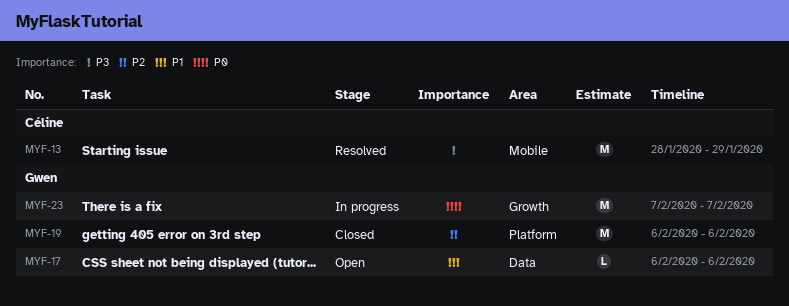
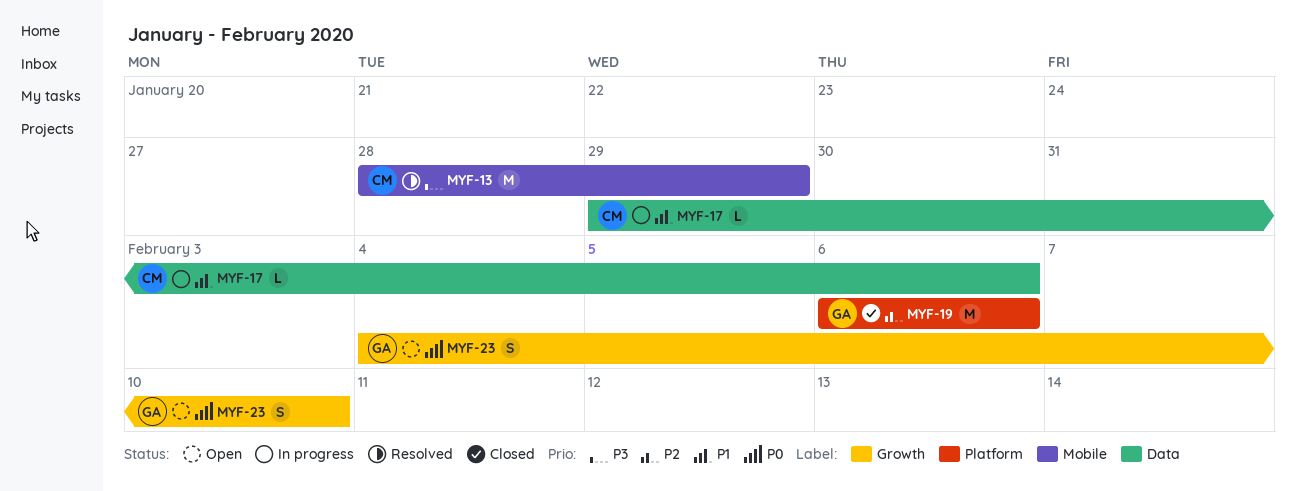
MYF-17, status: Open -> In progress
MYF-17, owner: Gwen -> Céline
MYF-17, start: Feb 6 -> Jan 29
MYF-23, status: In progress -> Open
MYF-23, estimate: M -> S
MYF-23, start: Feb 7 -> Feb 4
MYF-23, due: Feb 7 -> Feb 10

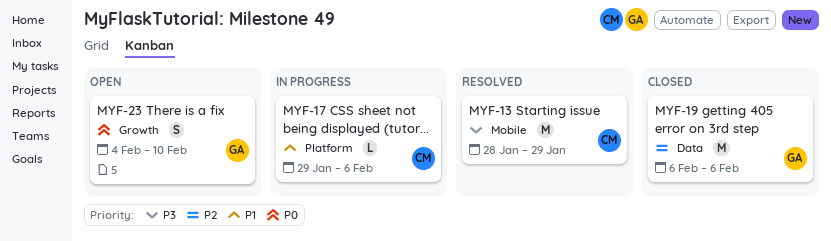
MYF-17, label: Data -> Platform
MYF-19, label: Platform -> Data

